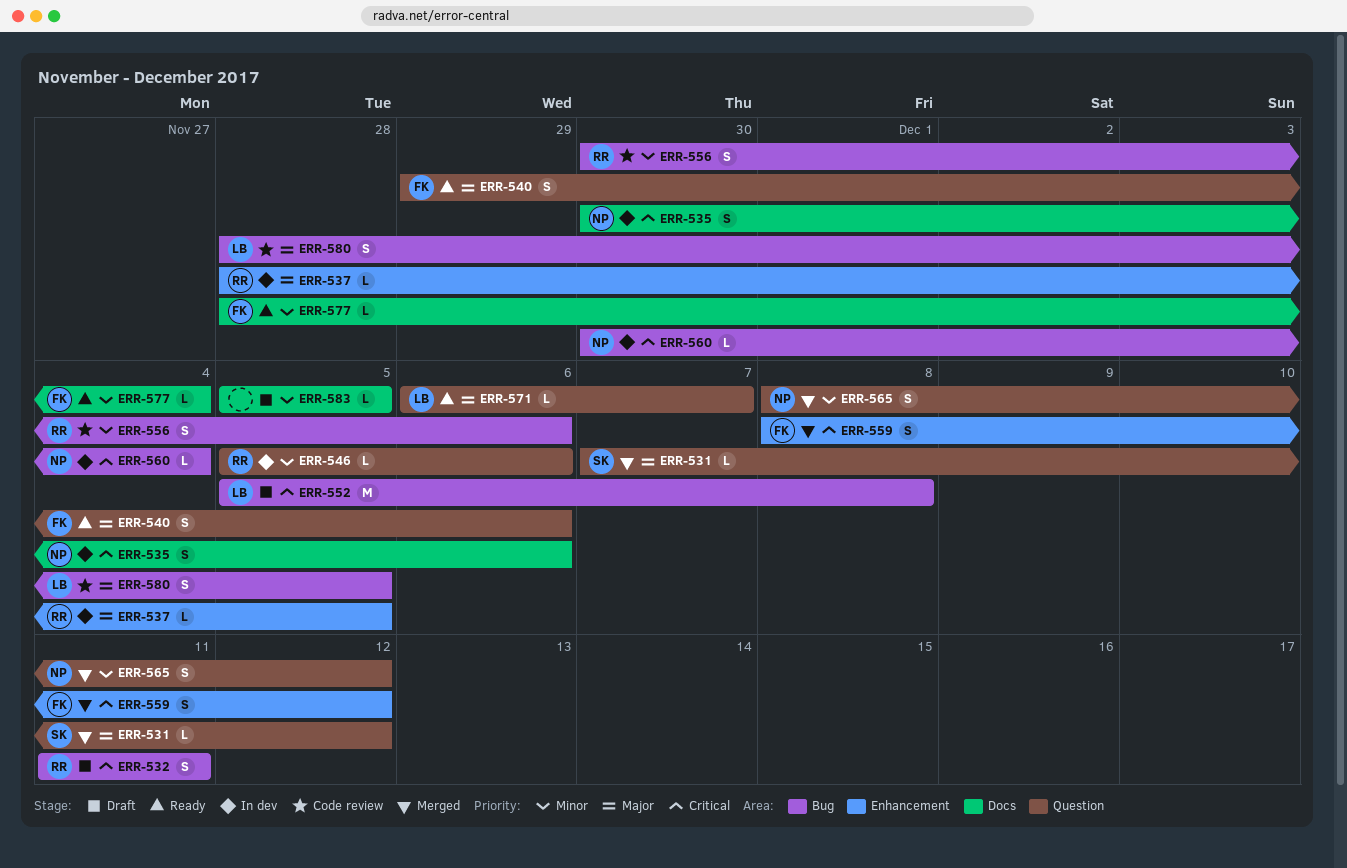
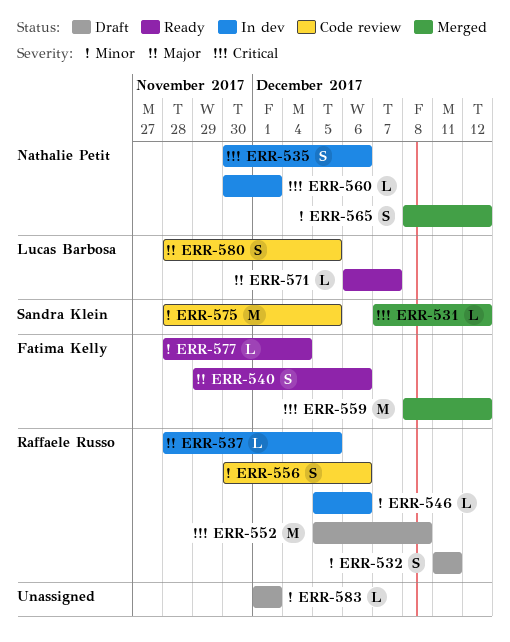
ERR-531, priority: Major -> Critical
ERR-532, priority: Critical -> Minor
ERR-552, owner: Lucas Barbosa -> Raffaele Russo
ERR-559, estimate: S -> M
ERR-560, due: Dec 4 -> Dec 1
ERR-575: none -> present
ERR-583, start: Dec 5 -> Dec 1
ERR-583, due: Dec 5 -> Dec 1

